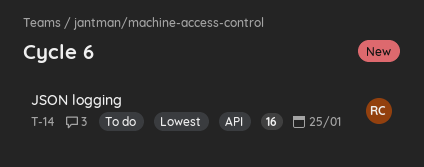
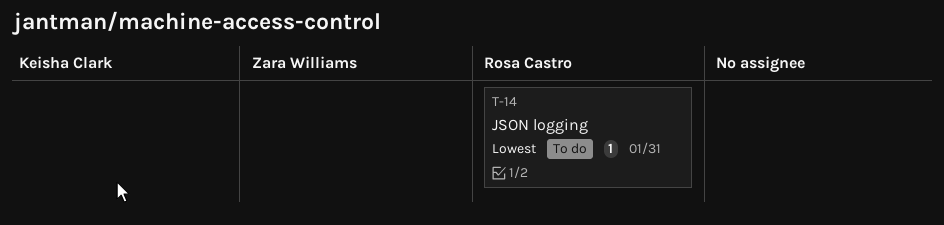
T-14, estimate: 16 -> 1
T-14, due: Jan 25 -> Jan 31

